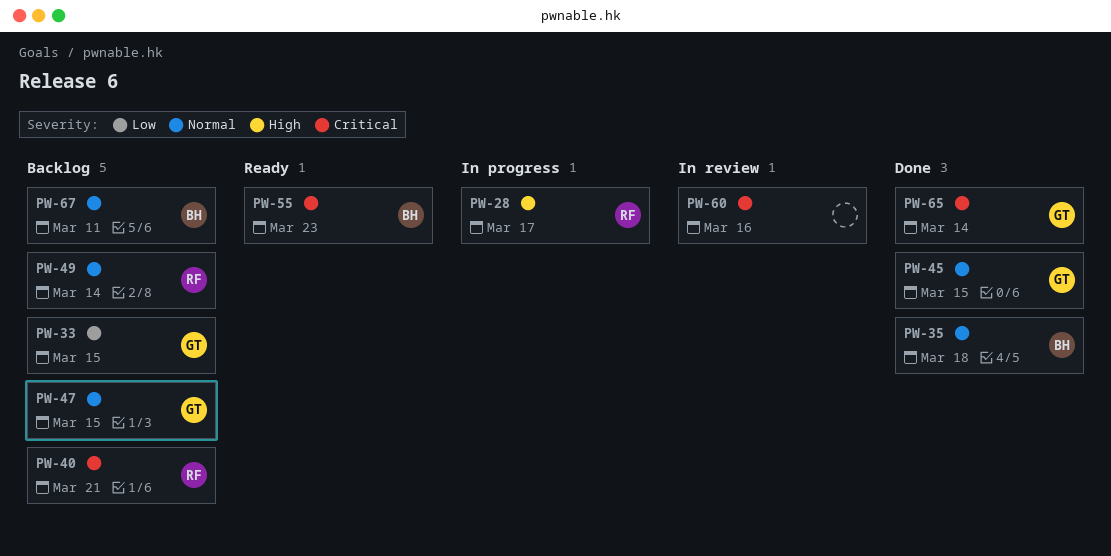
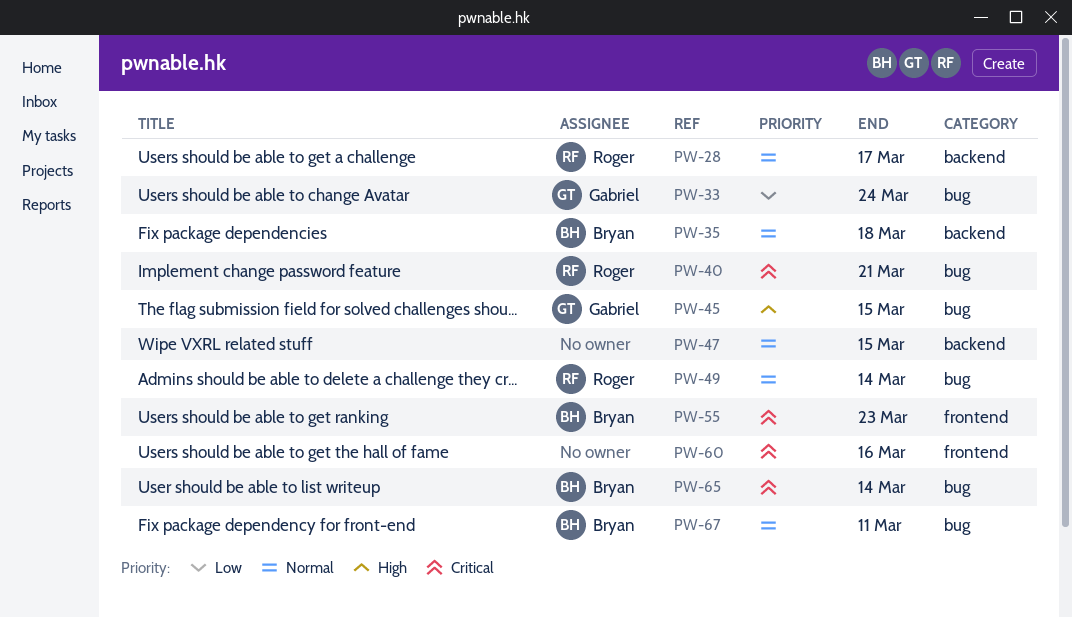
PW-28, priority: High -> Normal
PW-33, due: Mar 15 -> Mar 24
PW-45, priority: Normal -> High
PW-47, owner: Gabriel -> none
PW-65, owner: Gabriel -> Bryan

